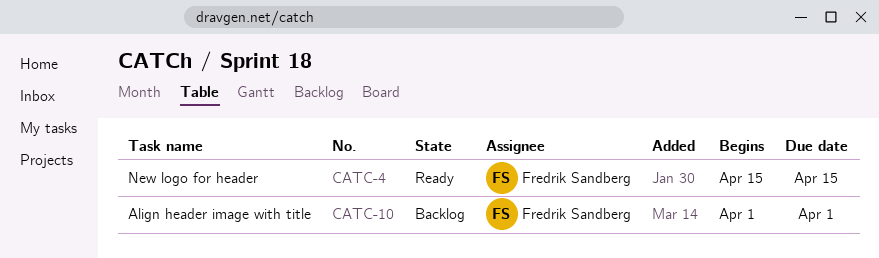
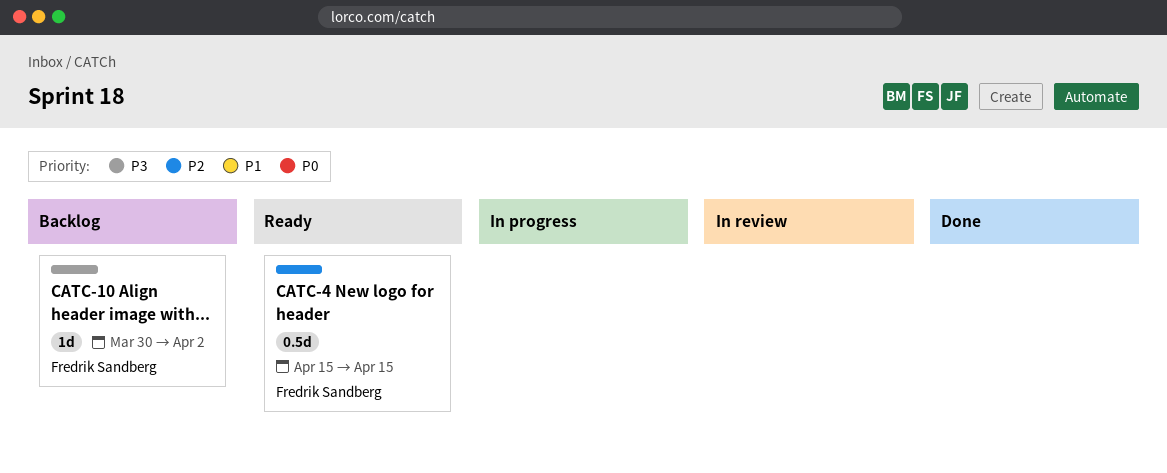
CATC-10, start: Apr 1 -> Mar 30
CATC-10, due: Apr 1 -> Apr 2

